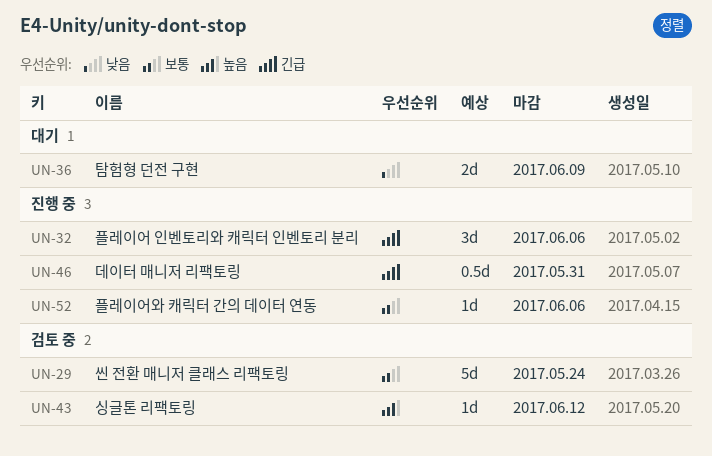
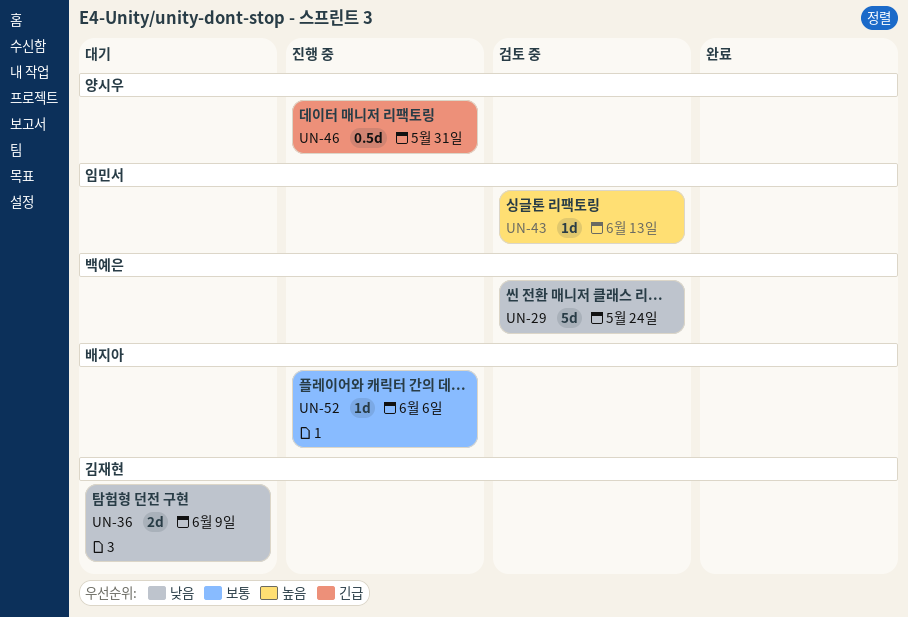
UN-29, priority: 보통 -> 낮음
UN-32: present -> none
UN-43, due: Jun 12 -> Jun 13

